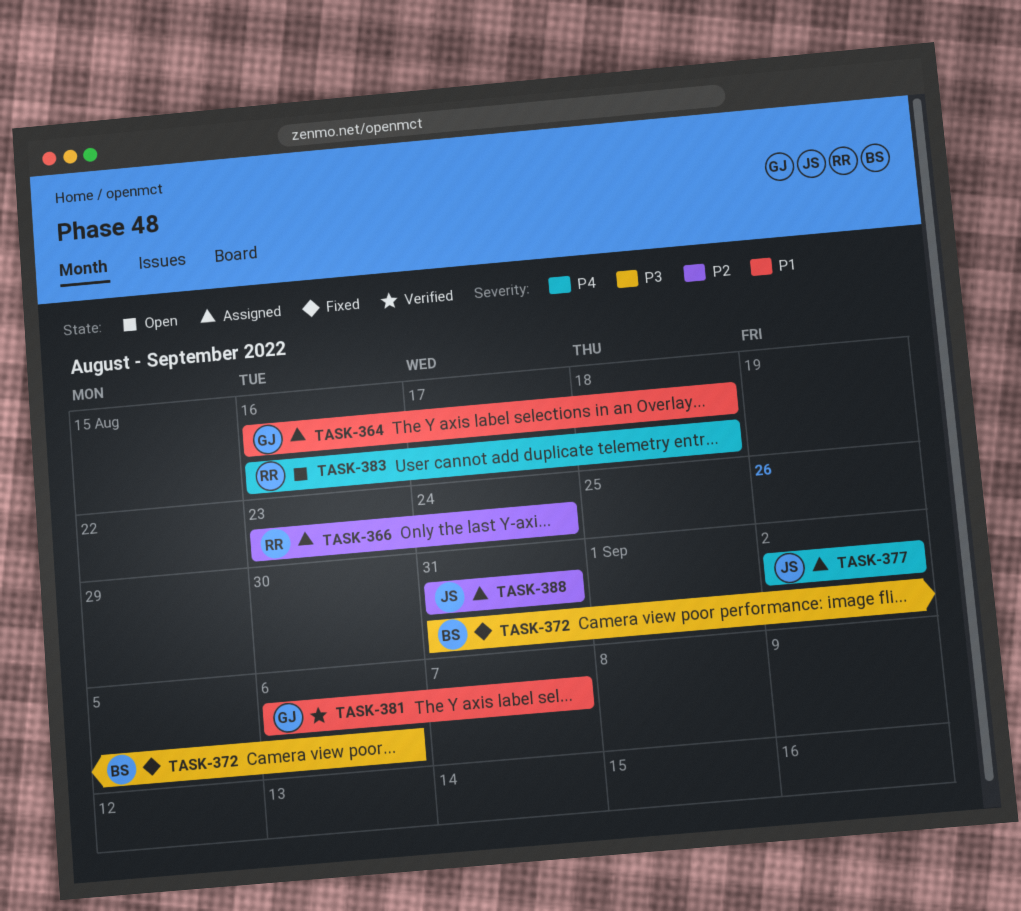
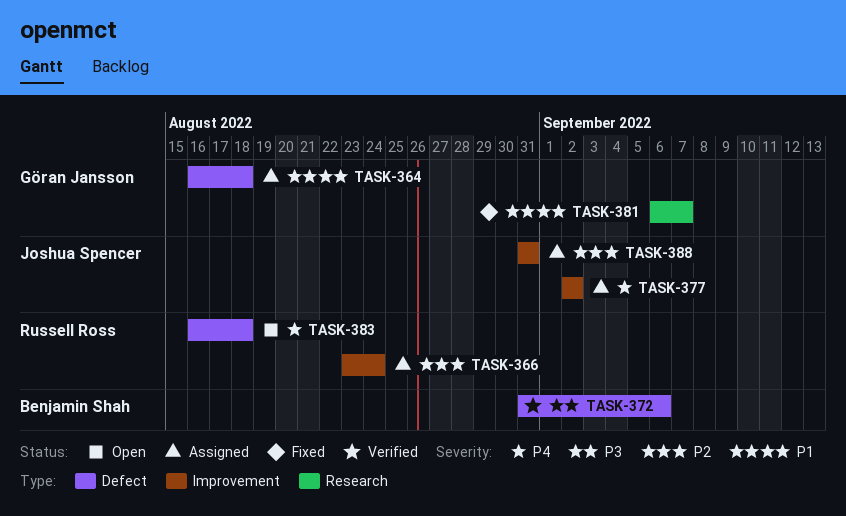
TASK-372, status: Fixed -> Verified
TASK-381, status: Verified -> Fixed

